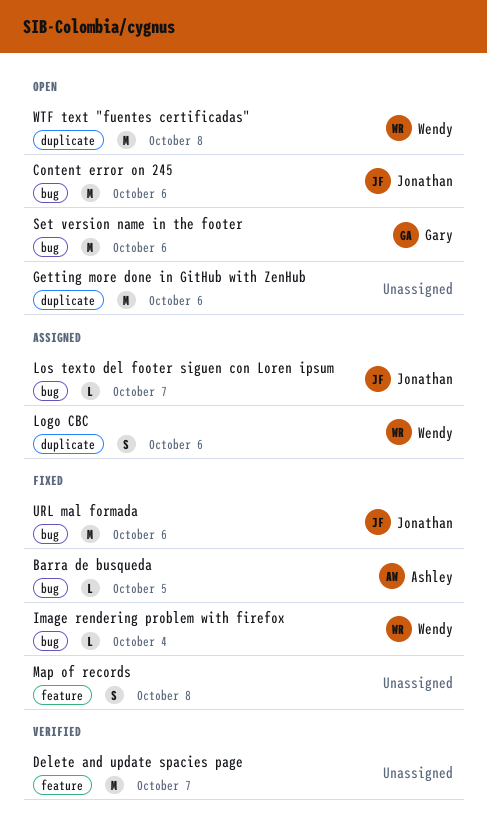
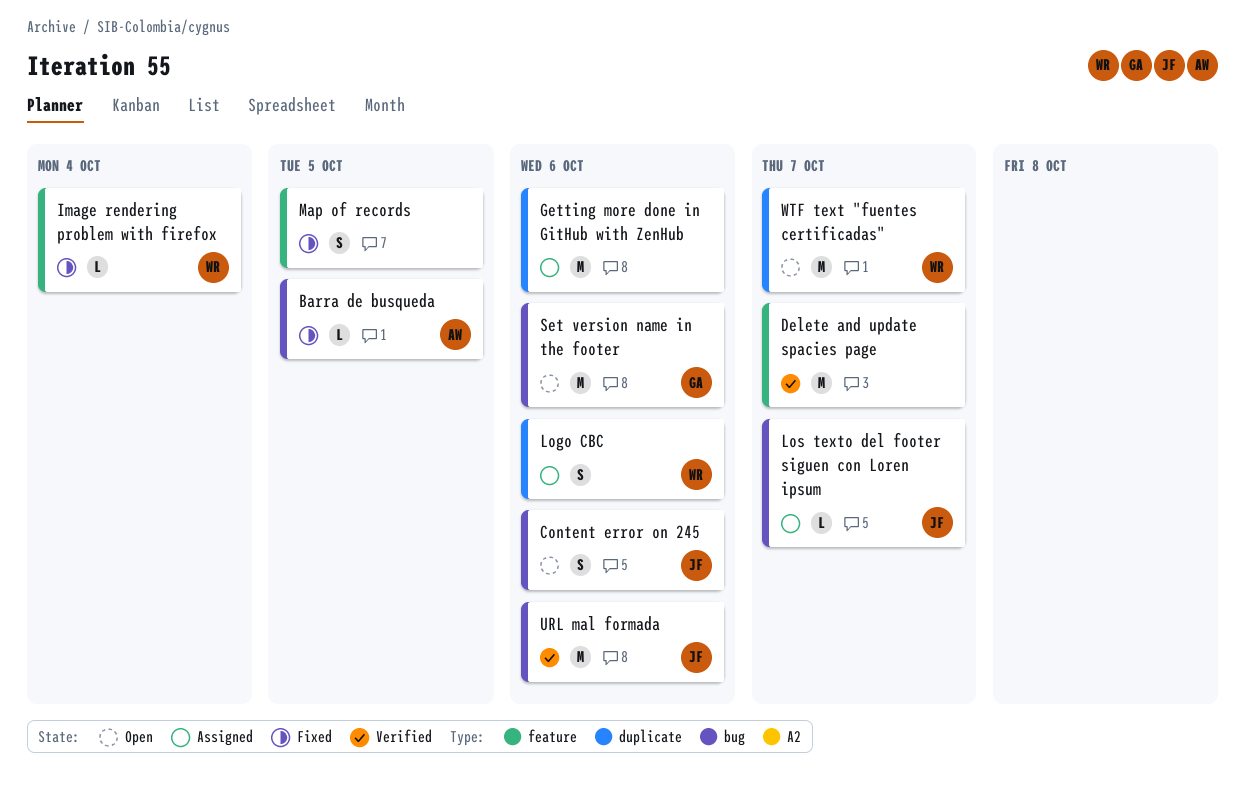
Content error on 245, estimate: M -> S
Getting more done in GitHub with ZenHub, status: Open -> Assigned
Image rendering problem with firefox, label: bug -> feature
Map of records, due: Oct 8 -> Oct 5
URL mal formada, status: Fixed -> Verified
WTF text "fuentes certificadas", due: Oct 8 -> Oct 7

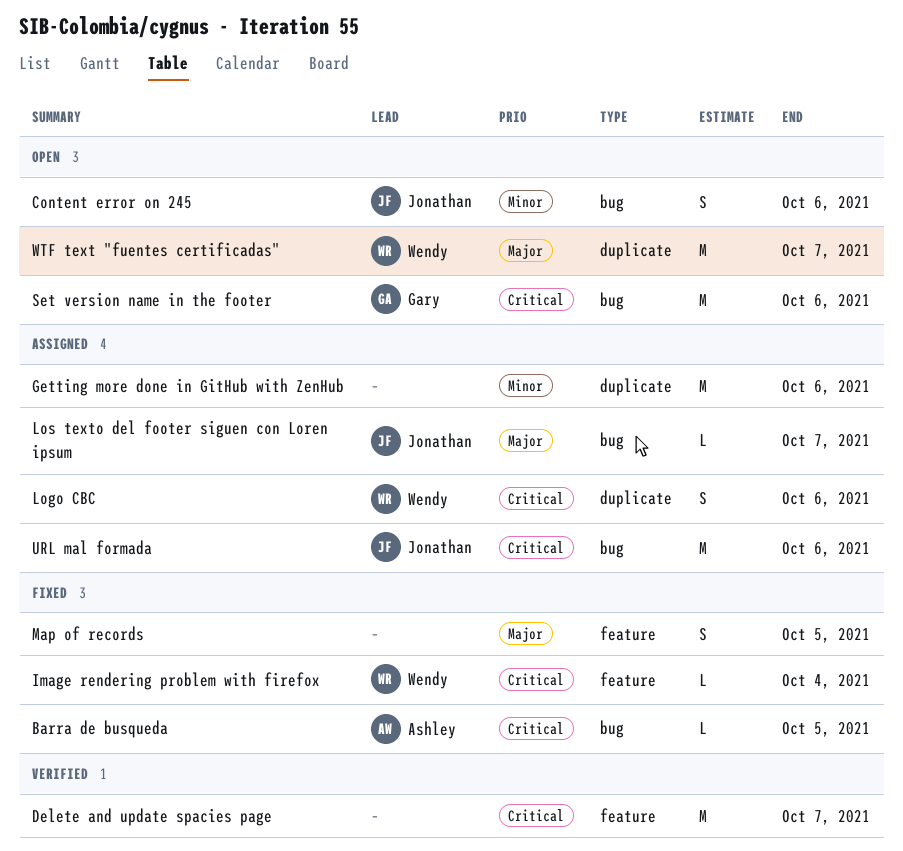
URL mal formada, status: Verified -> Assigned

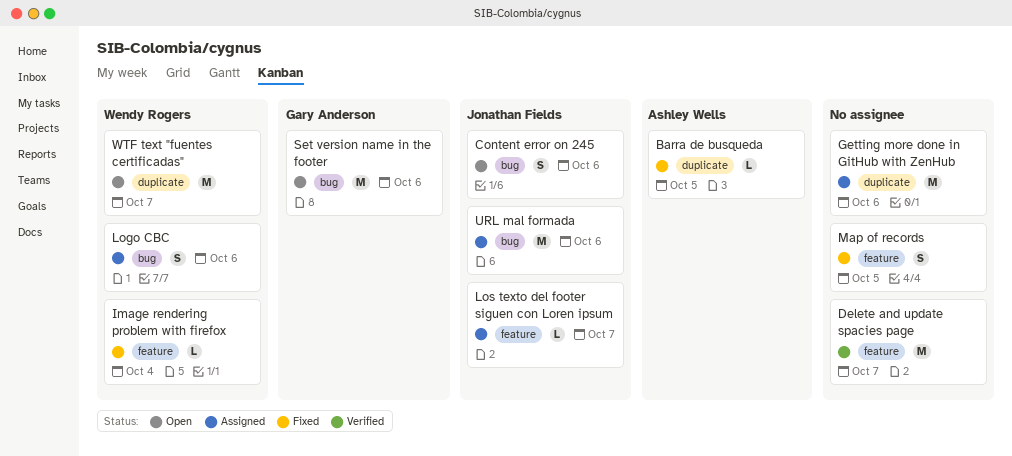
Barra de busqueda, label: bug -> duplicate
Logo CBC, label: duplicate -> bug
Los texto del footer siguen con Loren ipsum, label: bug -> feature

